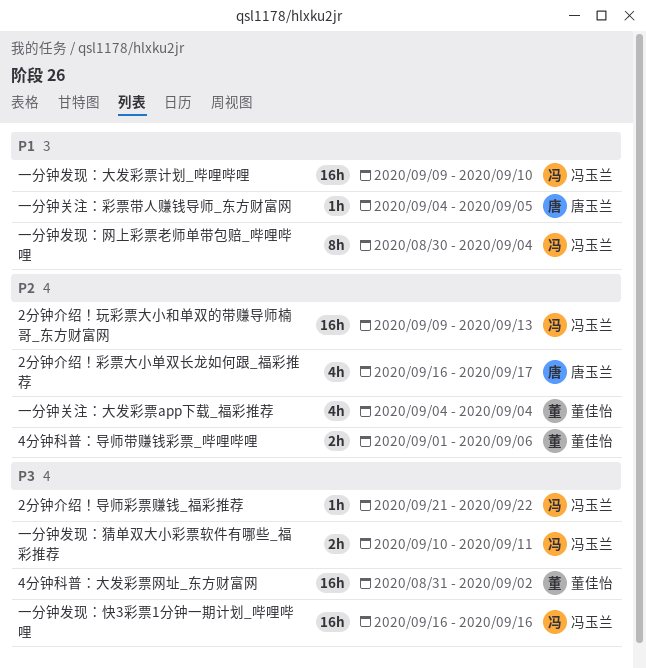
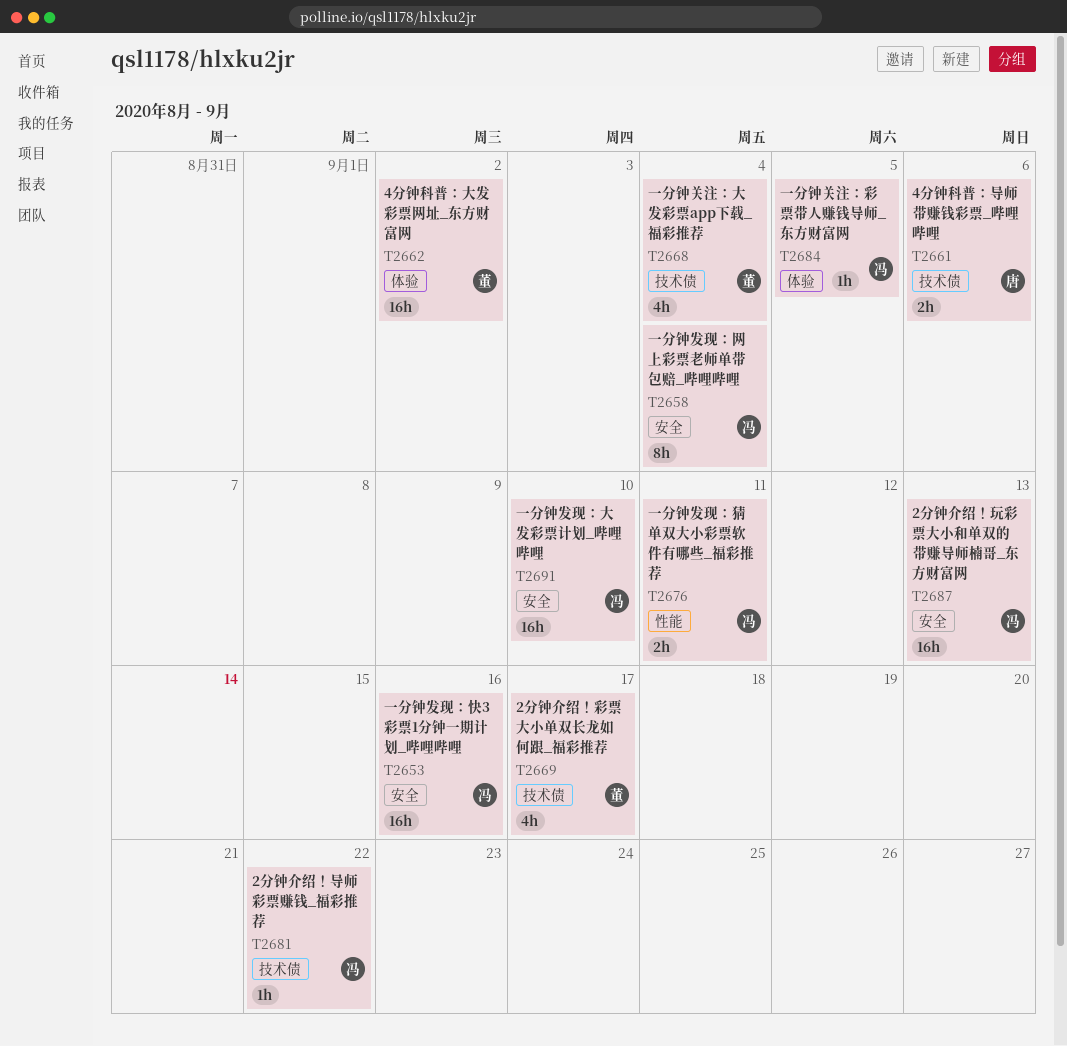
2分钟介绍！彩票大小单双长龙如何跟_福彩推荐, owner: 唐玉兰 -> 董佳怡
4分钟科普：导师带赚钱彩票_哔哩哔哩, owner: 董佳怡 -> 唐玉兰
一分钟关注：彩票带人赚钱导师_东方财富网, owner: 唐玉兰 -> 冯玉兰

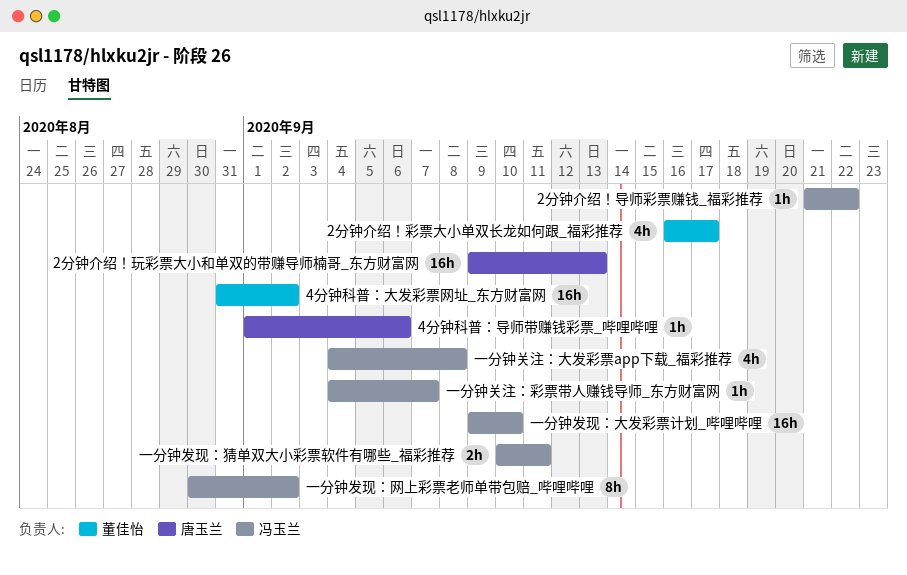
2分钟介绍！玩彩票大小和单双的带赚导师楠哥_东方财富网, owner: 冯玉兰 -> 唐玉兰
4分钟科普：导师带赚钱彩票_哔哩哔哩, estimate: 2h -> 1h
一分钟关注：大发彩票app下载_福彩推荐, owner: 董佳怡 -> 冯玉兰
一分钟关注：大发彩票app下载_福彩推荐, due: Sep 4 -> Sep 8
一分钟关注：彩票带人赚钱导师_东方财富网, due: Sep 5 -> Sep 7
一分钟发现：快3彩票1分钟一期计划_哔哩哔哩: present -> none
一分钟发现：网上彩票老师单带包赔_哔哩哔哩, due: Sep 4 -> Sep 2

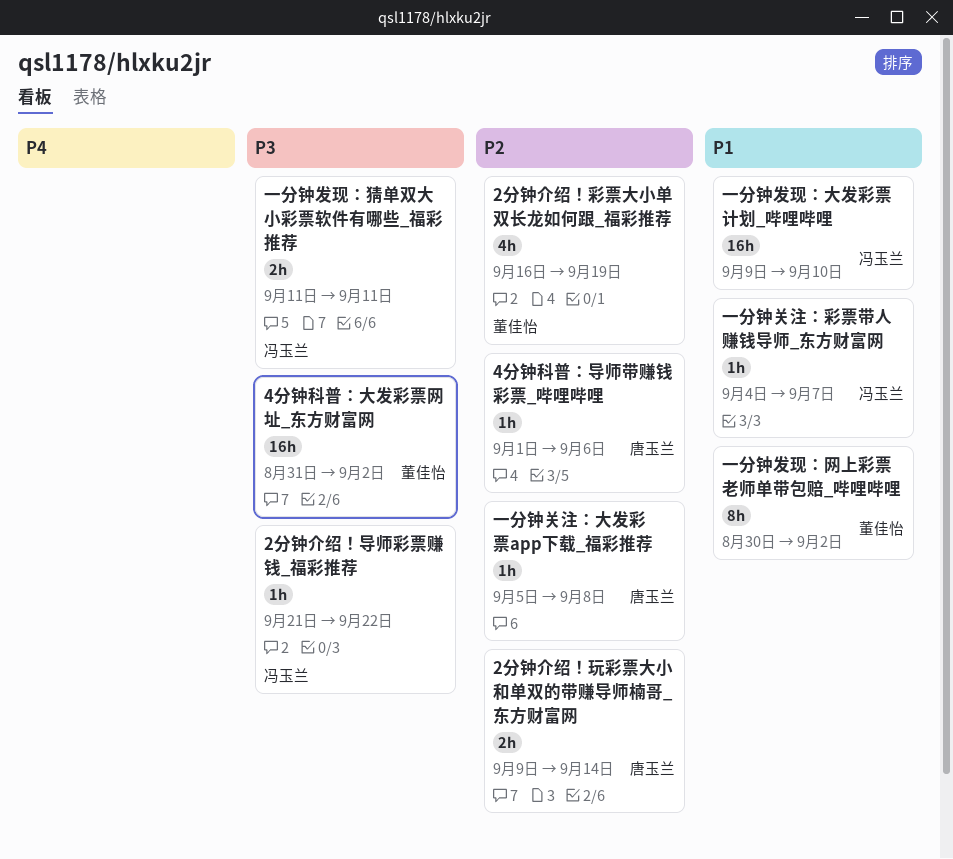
2分钟介绍！彩票大小单双长龙如何跟_福彩推荐, due: Sep 17 -> Sep 19
2分钟介绍！玩彩票大小和单双的带赚导师楠哥_东方财富网, estimate: 16h -> 2h
2分钟介绍！玩彩票大小和单双的带赚导师楠哥_东方财富网, due: Sep 13 -> Sep 14
一分钟关注：大发彩票app下载_福彩推荐, owner: 冯玉兰 -> 唐玉兰
一分钟关注：大发彩票app下载_福彩推荐, estimate: 4h -> 1h
一分钟关注：大发彩票app下载_福彩推荐, start: Sep 4 -> Sep 5
一分钟发现：猜单双大小彩票软件有哪些_福彩推荐, start: Sep 10 -> Sep 11
一分钟发现：网上彩票老师单带包赔_哔哩哔哩, owner: 冯玉兰 -> 董佳怡

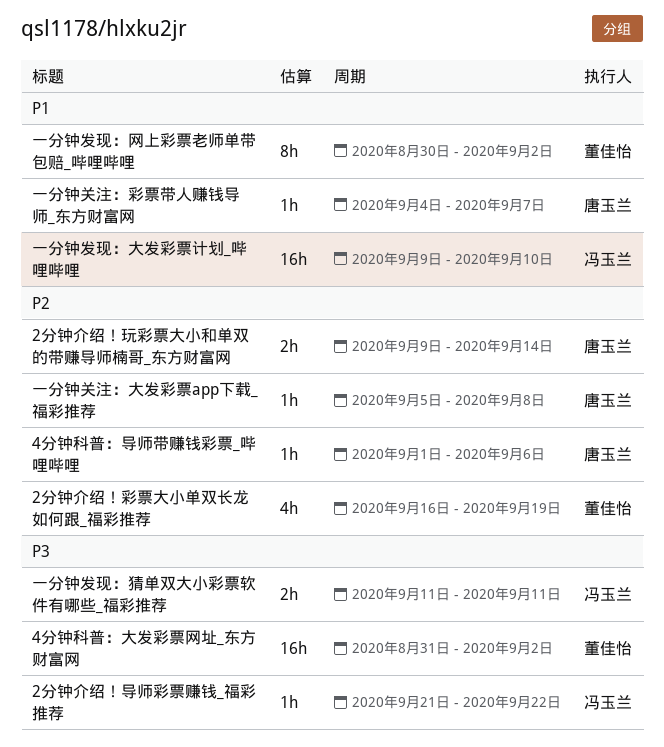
一分钟关注：彩票带人赚钱导师_东方财富网, owner: 冯玉兰 -> 唐玉兰

